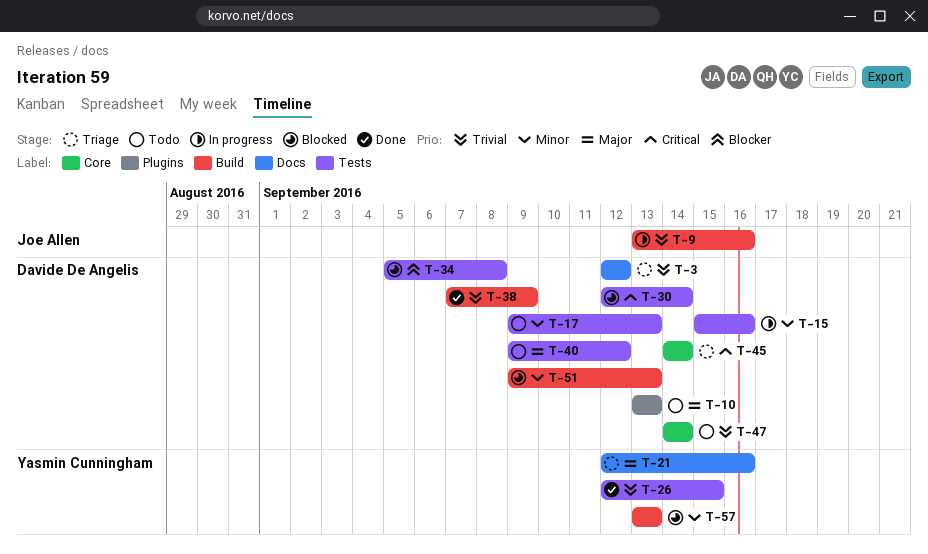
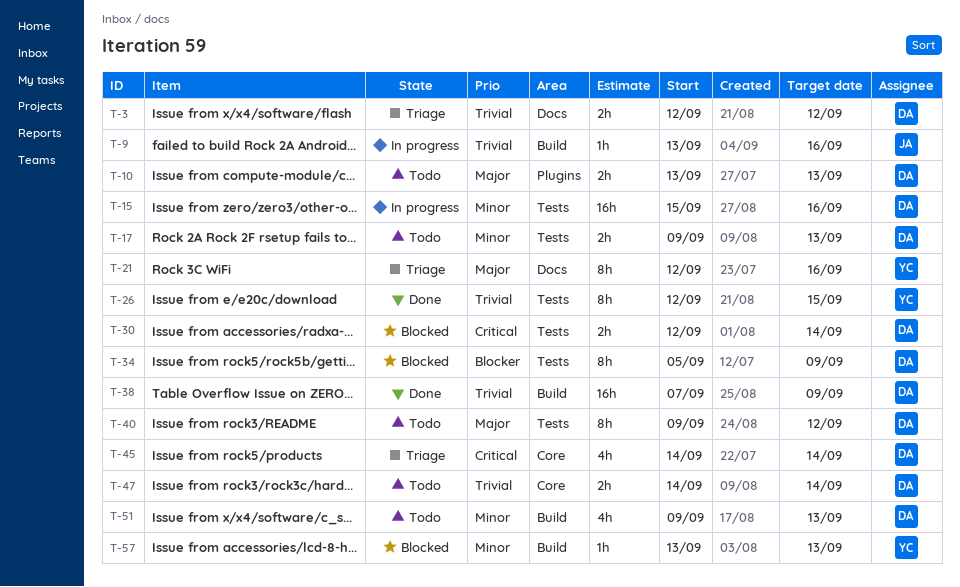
T-34, due: Sep 8 -> Sep 9
T-51, status: Blocked -> Todo

